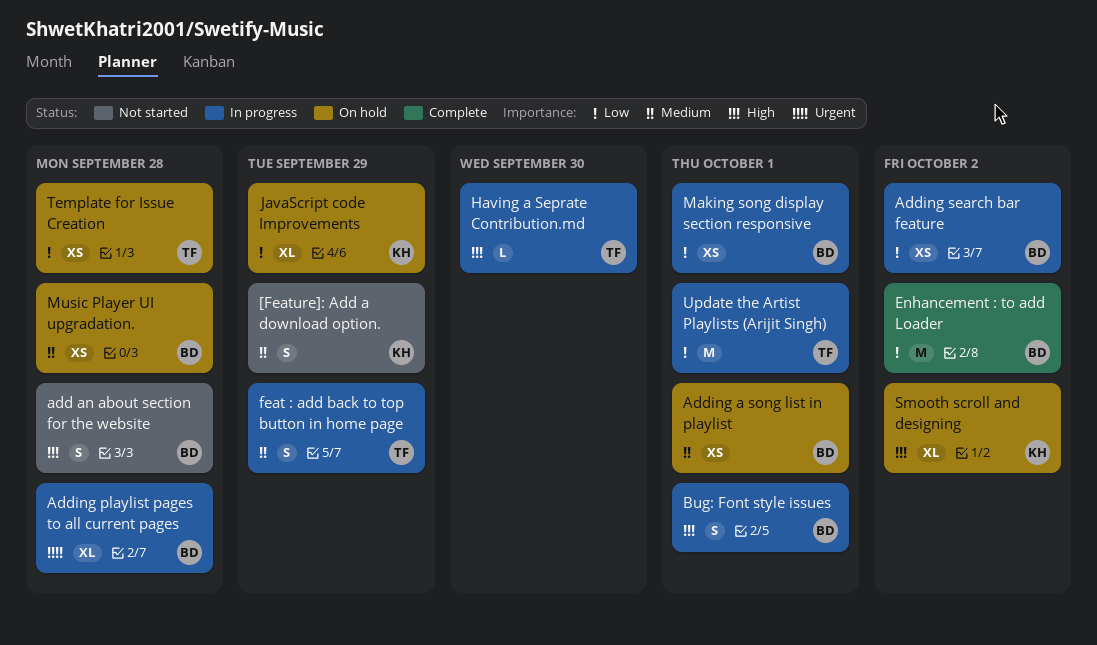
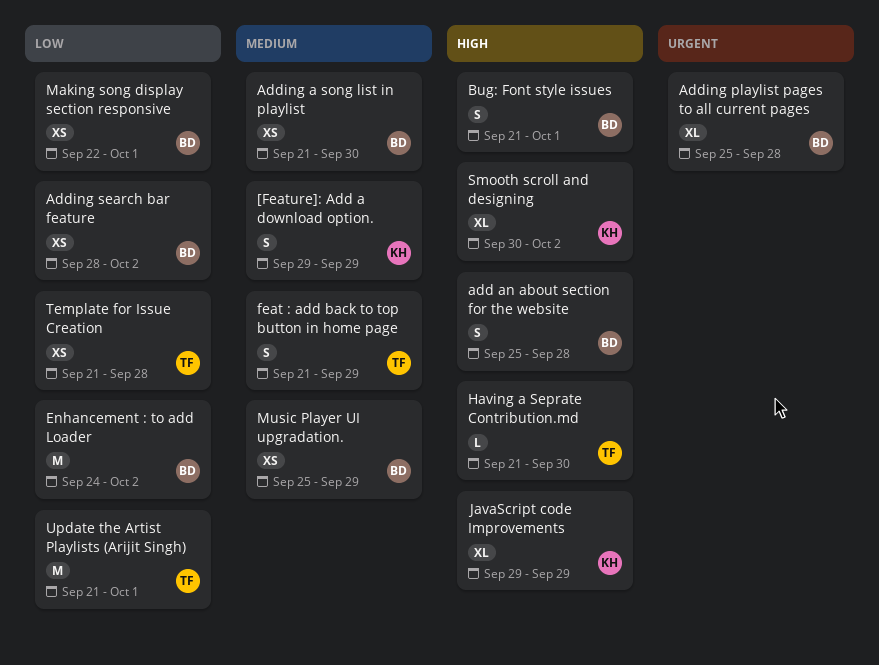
Adding a song list in playlist, due: Oct 1 -> Sep 30
JavaScript code Improvements, priority: Low -> High
Music Player UI upgradation., due: Sep 28 -> Sep 29

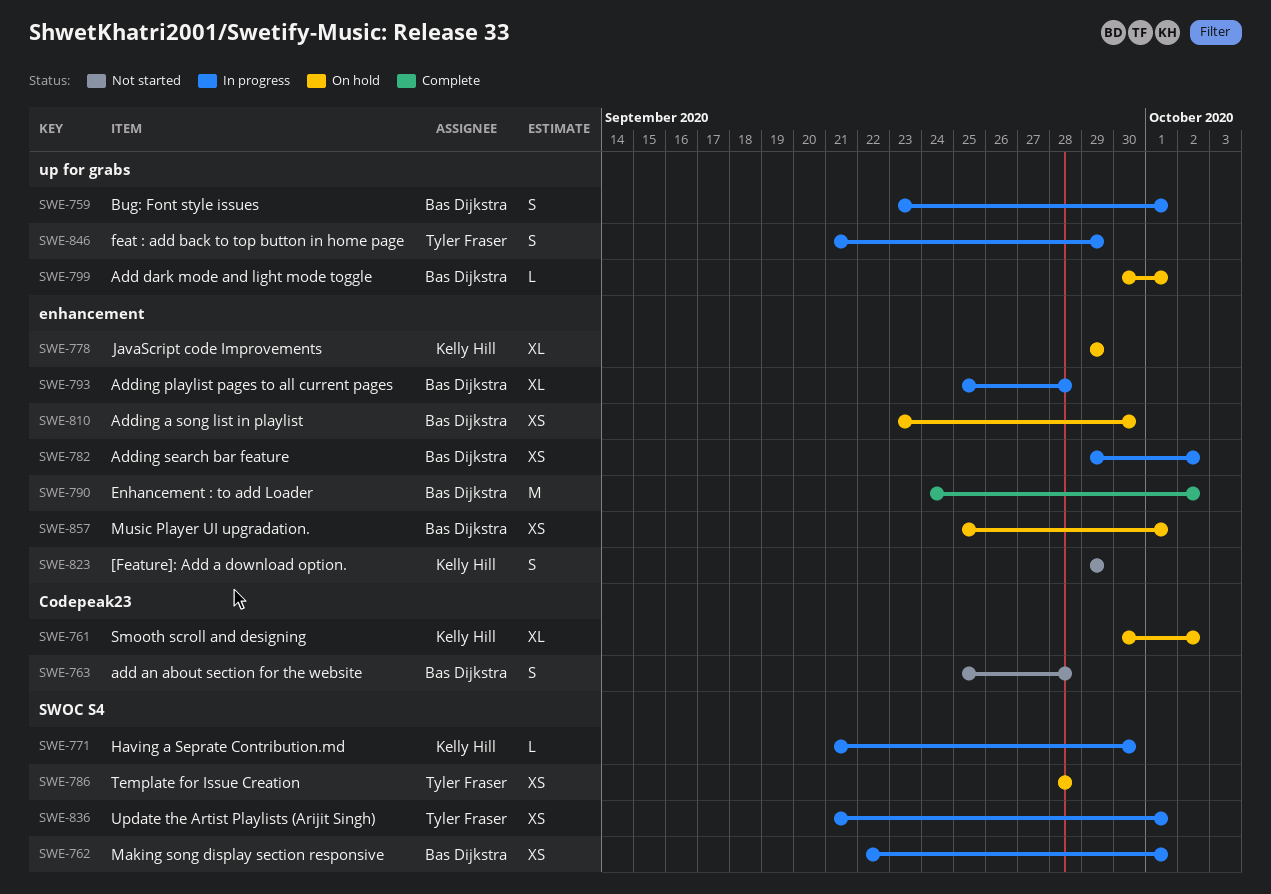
Add dark mode and light mode toggle: none -> present
Adding a song list in playlist, start: Sep 21 -> Sep 23
Adding search bar feature, start: Sep 28 -> Sep 29
Bug: Font style issues, start: Sep 21 -> Sep 23
Having a Seprate Contribution.md, owner: Tyler Fraser -> Kelly Hill
Music Player UI upgradation., due: Sep 29 -> Oct 1
Template for Issue Creation, start: Sep 21 -> Sep 28
Update the Artist Playlists (Arijit Singh), estimate: M -> XS

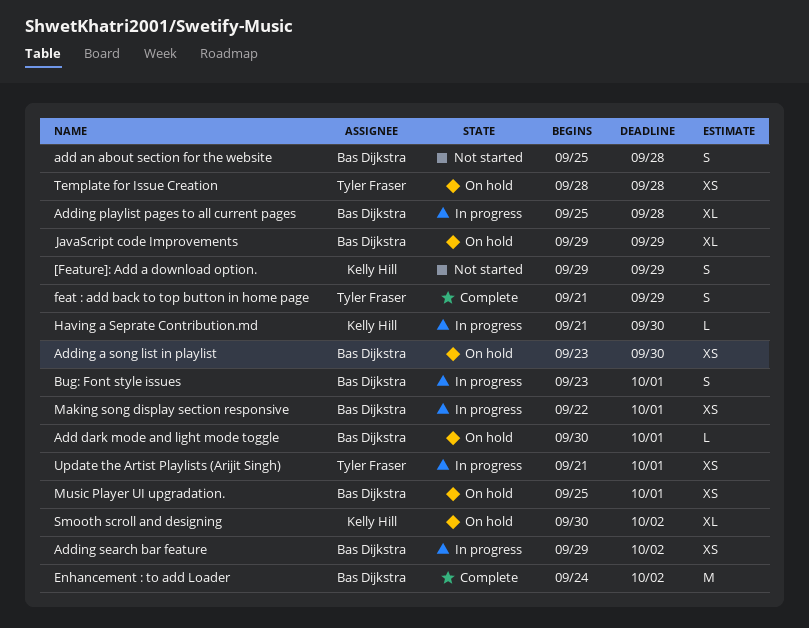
feat : add back to top button in home page, status: In progress -> Complete
JavaScript code Improvements, owner: Kelly Hill -> Bas Dijkstra

